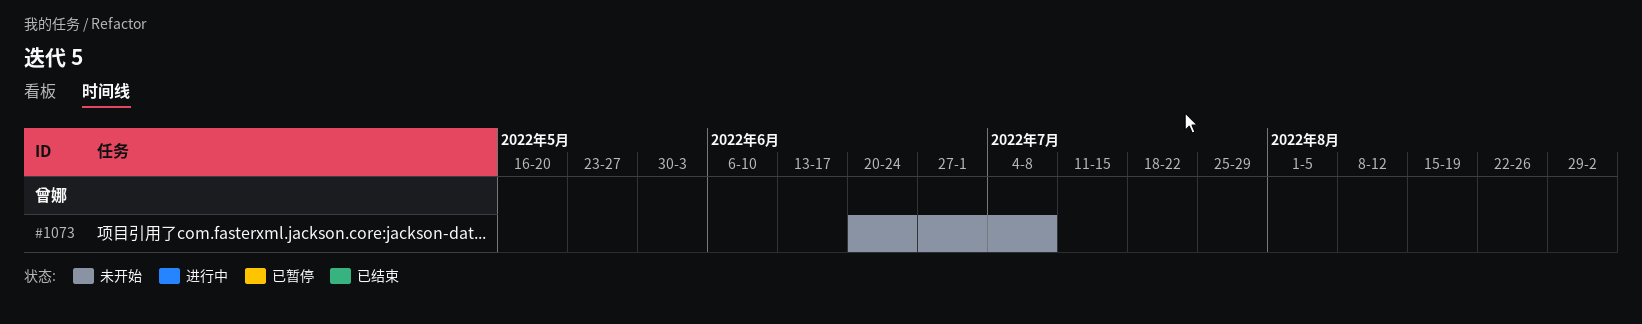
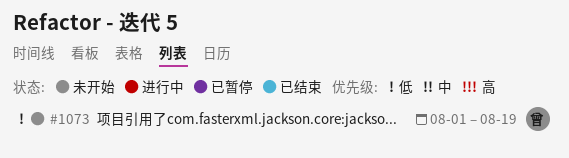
#1073, start: Jun 20 -> Aug 1
#1073, due: Jul 8 -> Aug 19

